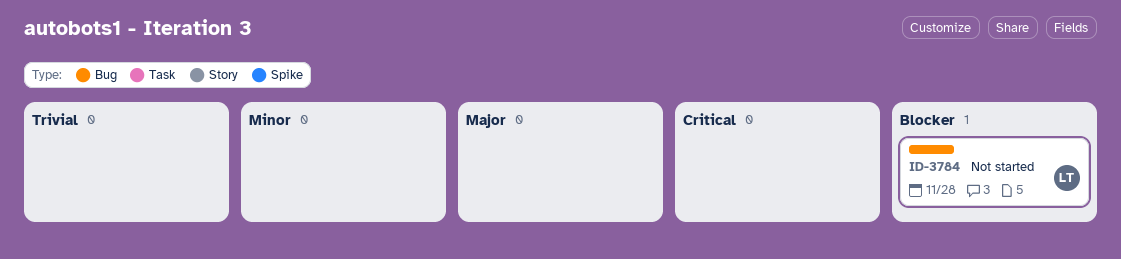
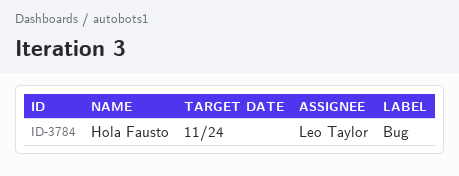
ID-3784, due: Nov 28 -> Nov 24

